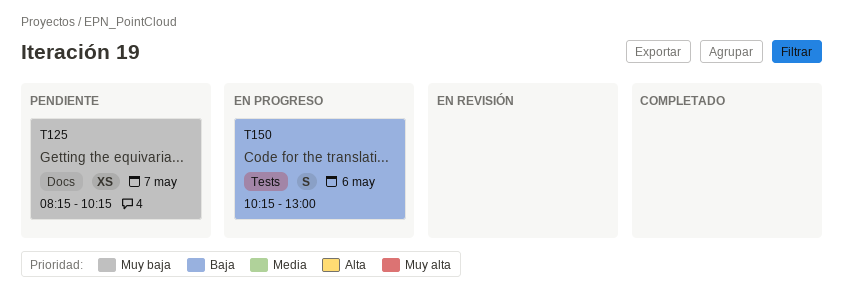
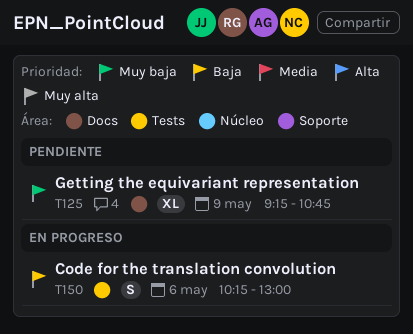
T125, estimate: XS -> XL
T125, day: May 7 -> May 9
T125, begins: 08:15 -> 09:15
T125, ends: 10:15 -> 10:45

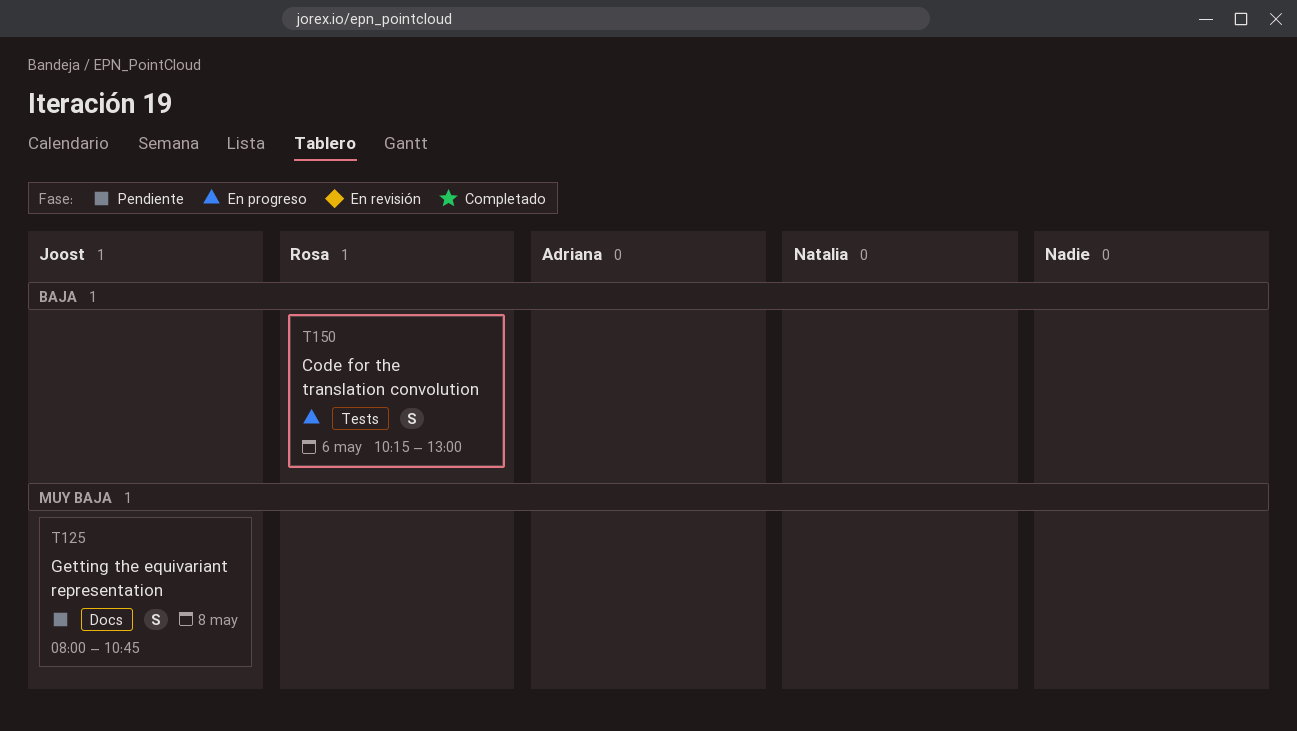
T125, estimate: XL -> S
T125, day: May 9 -> May 8
T125, begins: 09:15 -> 08:00

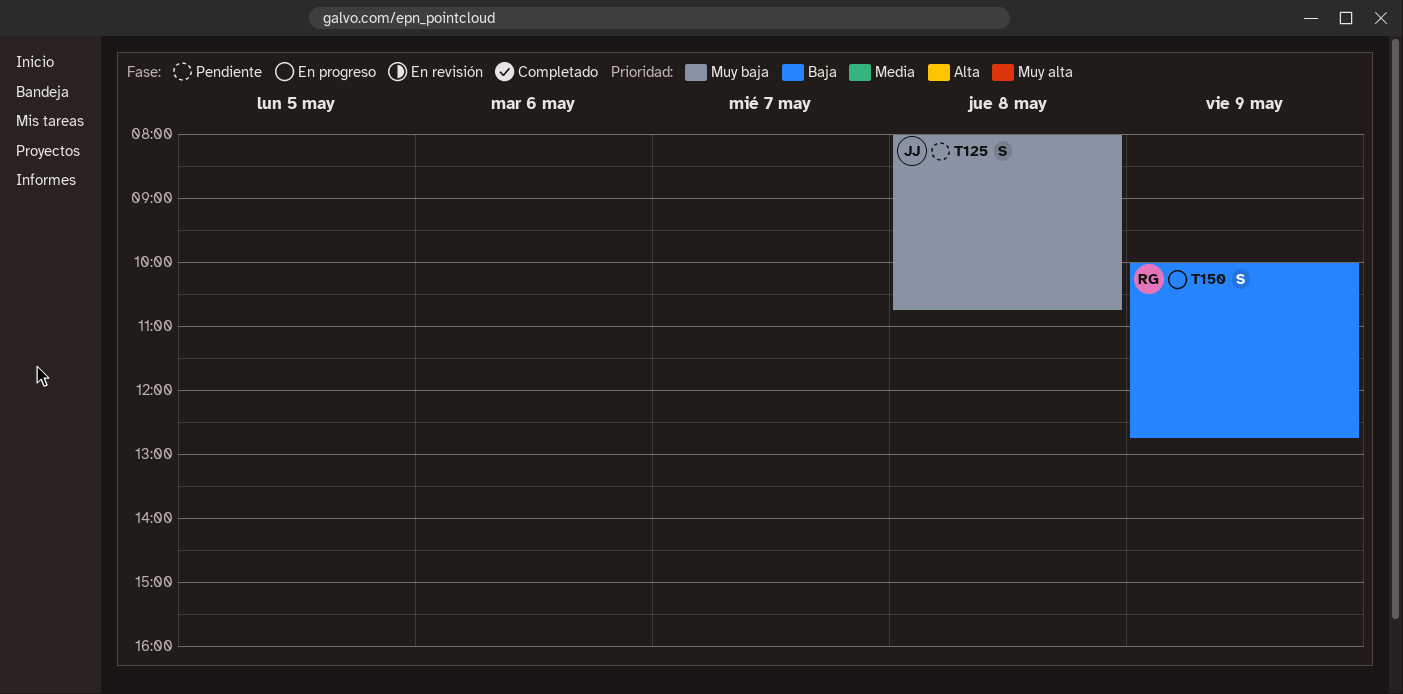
T150, day: May 6 -> May 9
T150, begins: 10:15 -> 10:00
T150, ends: 13:00 -> 12:45

